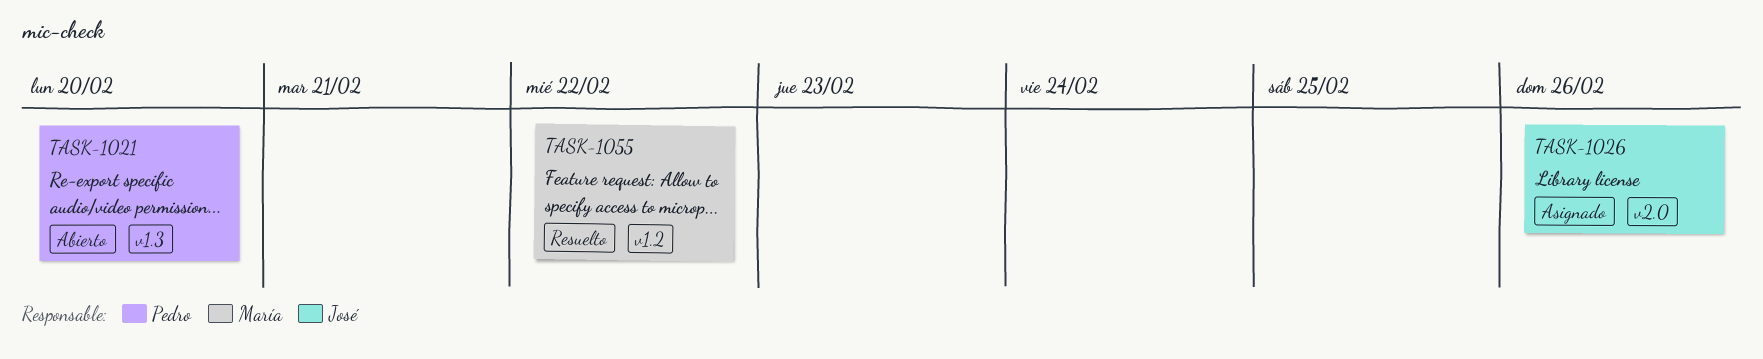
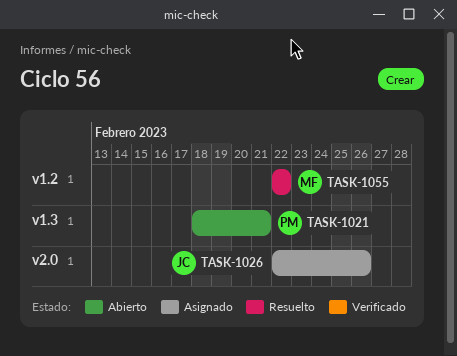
TASK-1021, due: Feb 20 -> Feb 21

